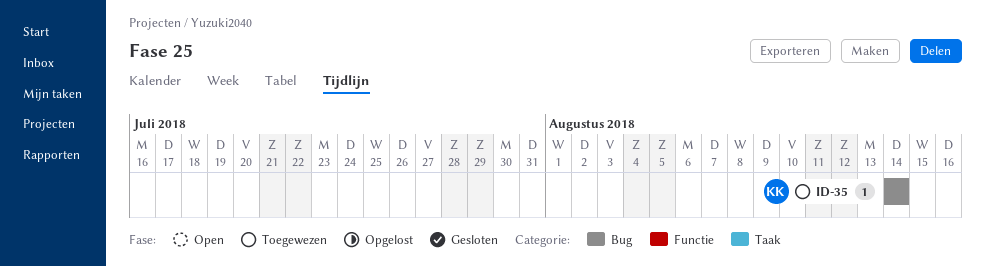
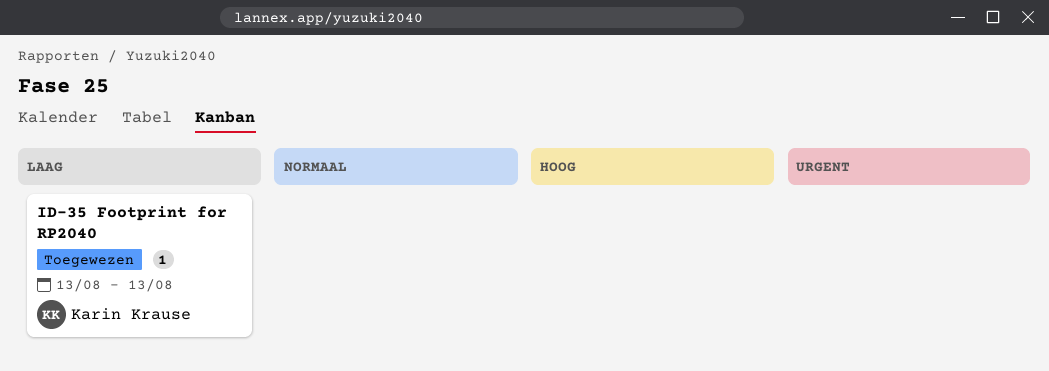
ID-35, start: Aug 14 -> Aug 13
ID-35, due: Aug 14 -> Aug 13

